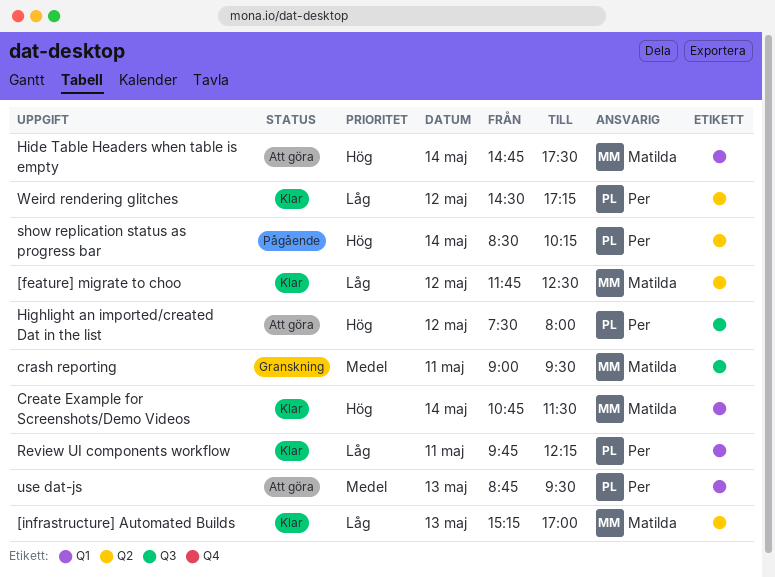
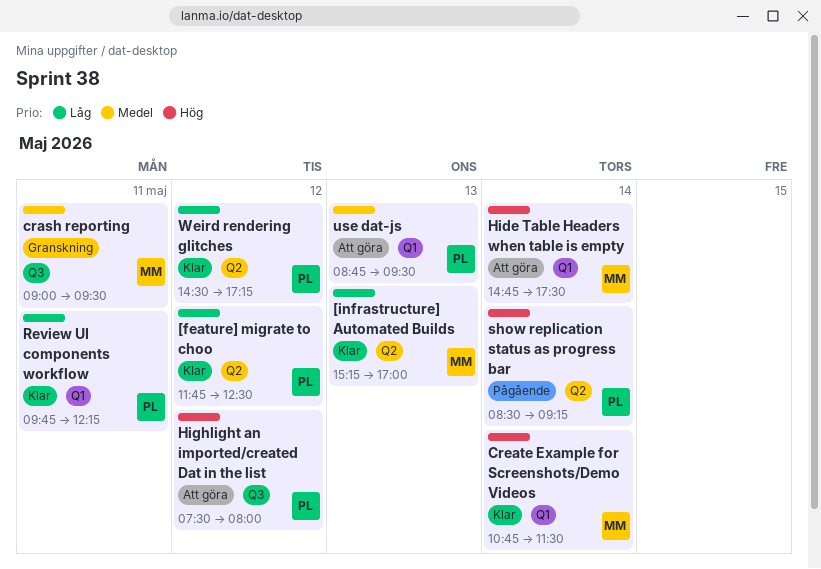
[feature] migrate to choo, owner: Matilda -> Per
show replication status as progress bar, ends: 10:15 -> 09:15

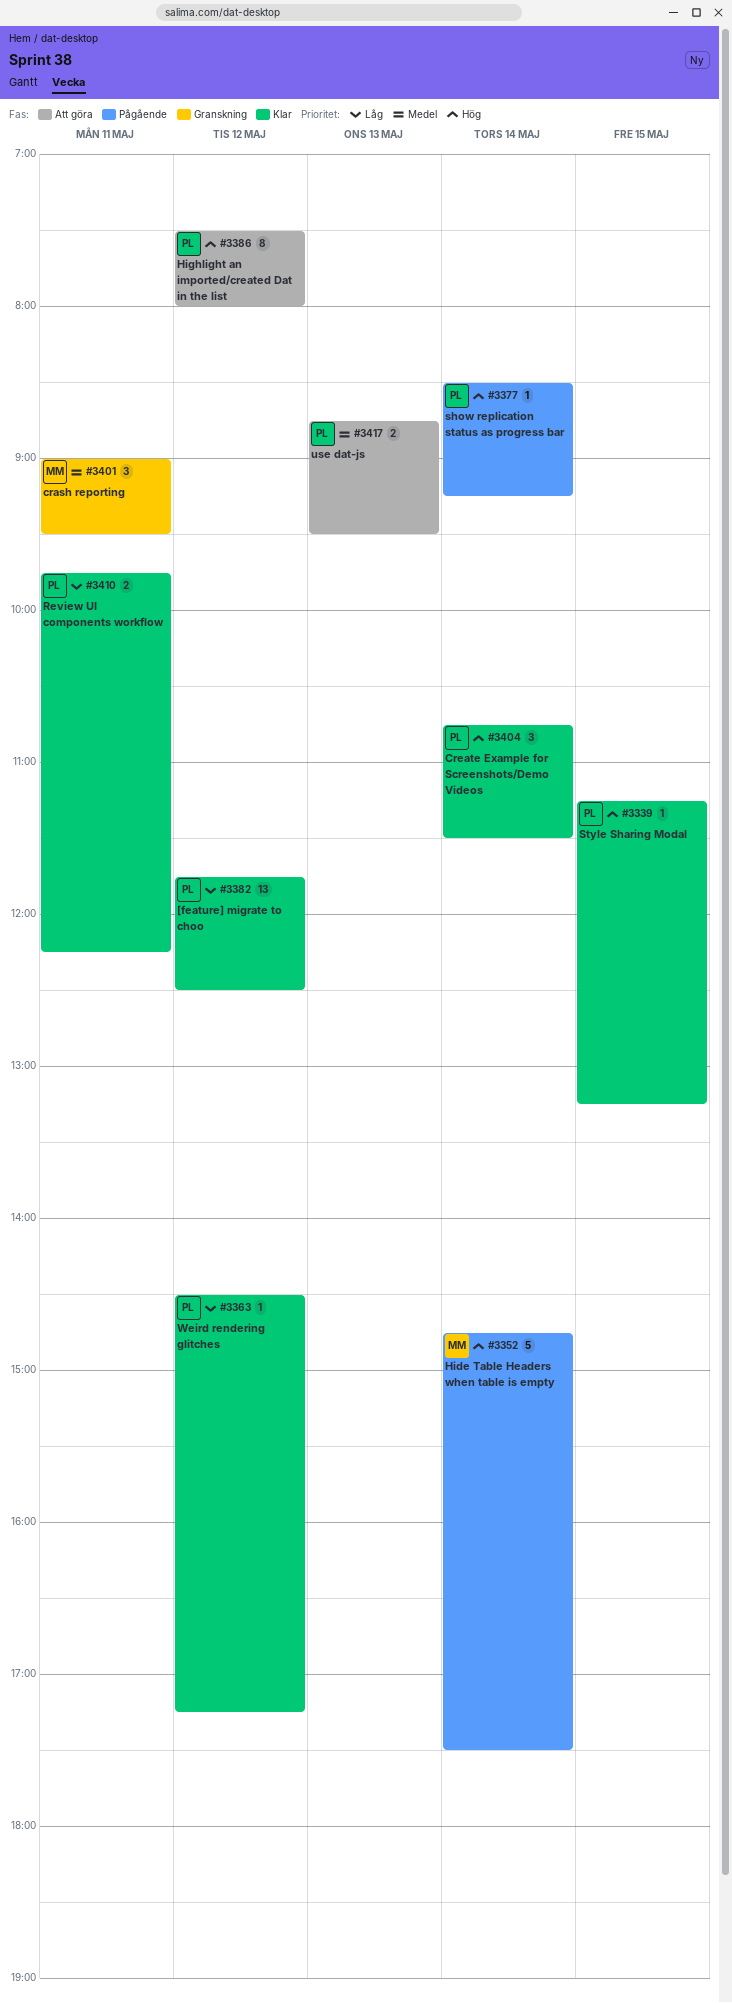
[infrastructure] Automated Builds: present -> none
Create Example for Screenshots/Demo Videos, owner: MM -> PL
Hide Table Headers when table is empty, status: Att göra -> Pågående
Style Sharing Modal: none -> present

